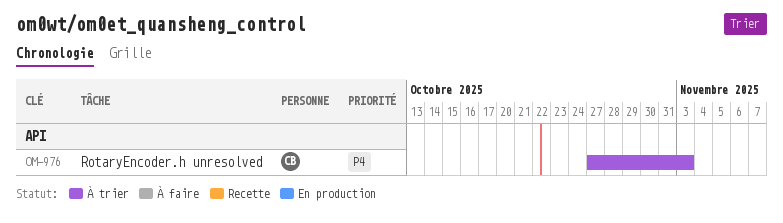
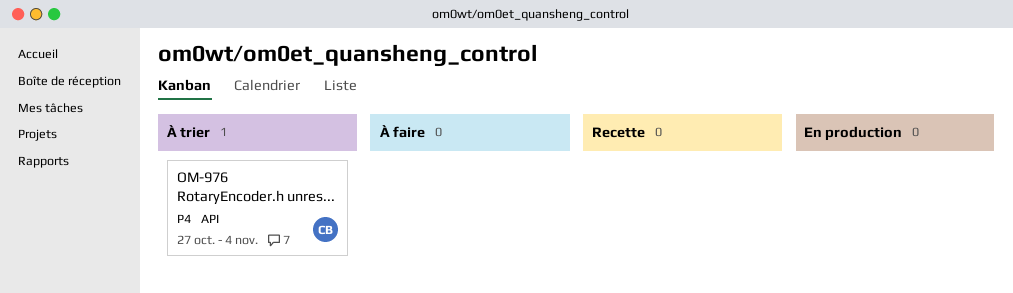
OM-976, due: Nov 3 -> Nov 4

